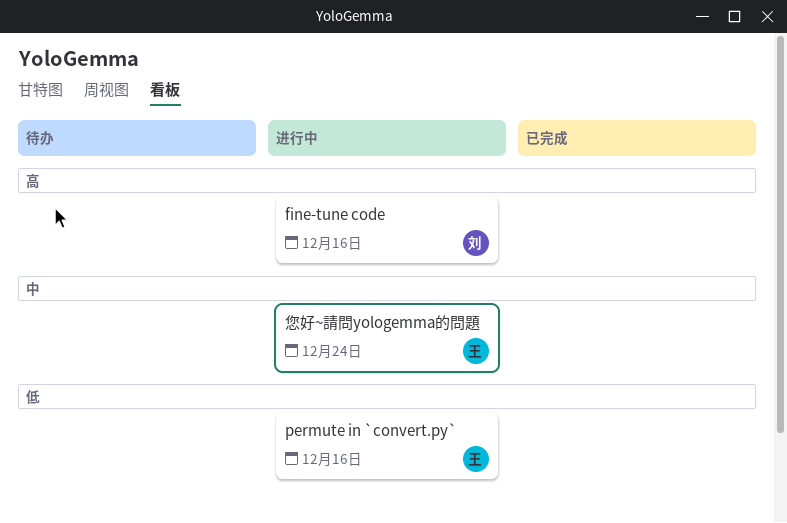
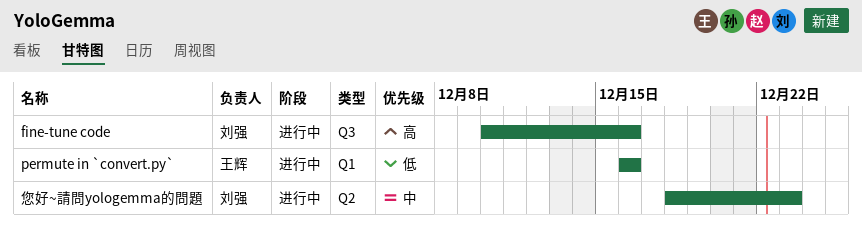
您好~請問yologemma的問題, owner: 王辉 -> 刘强
您好~請問yologemma的問題, due: Dec 24 -> Dec 23

